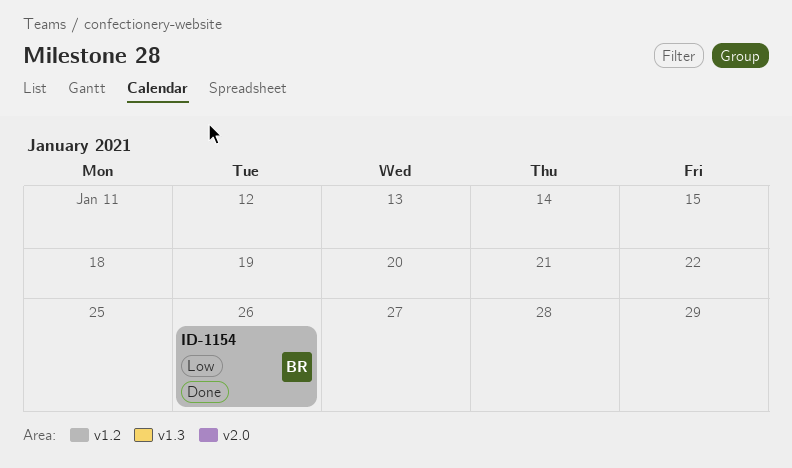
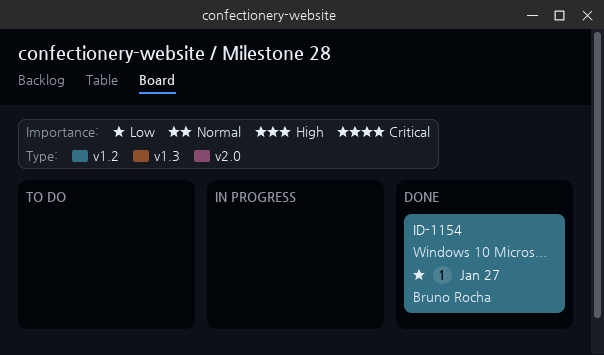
ID-1154, due: Jan 26 -> Jan 27

